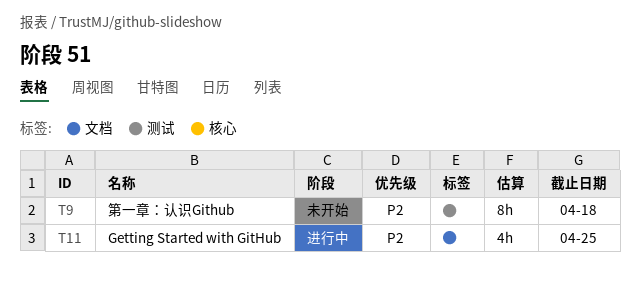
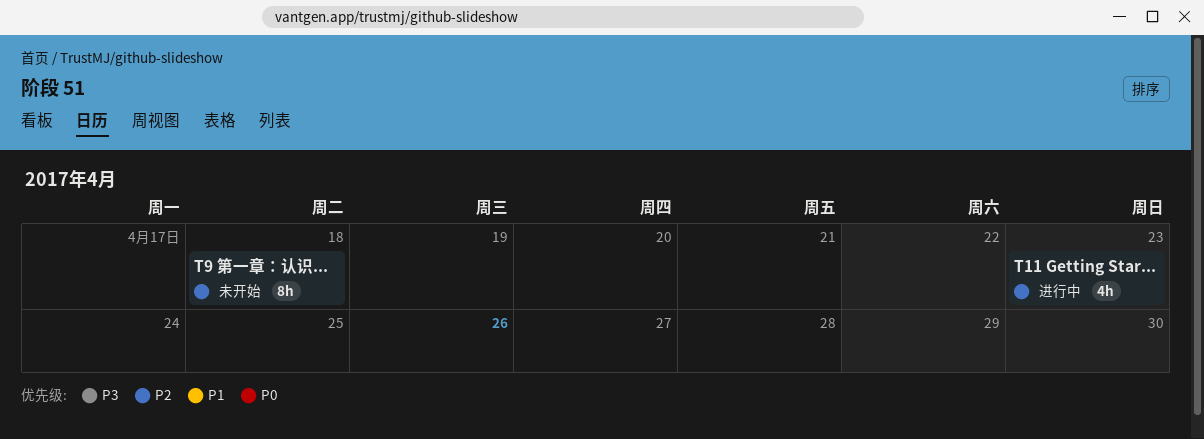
T11, due: Apr 25 -> Apr 23

